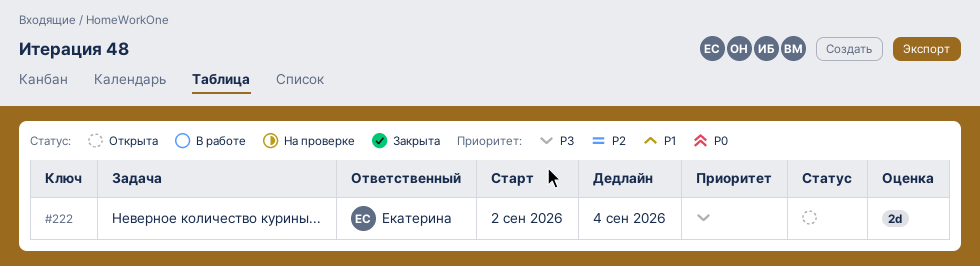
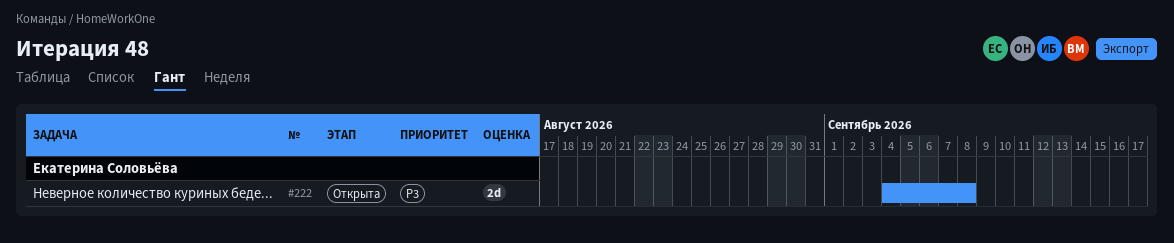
#222, start: Sep 2 -> Sep 4
#222, due: Sep 4 -> Sep 8

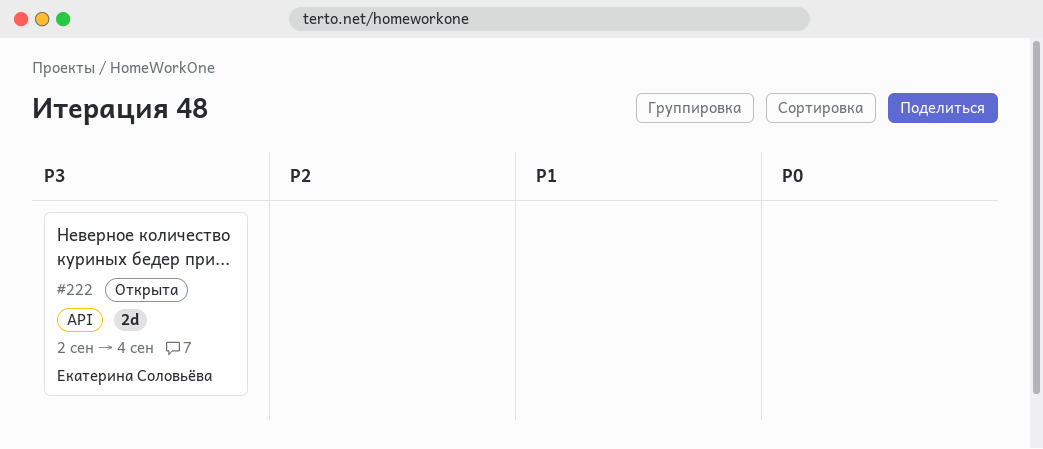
#222, start: Sep 4 -> Sep 2
#222, due: Sep 8 -> Sep 4

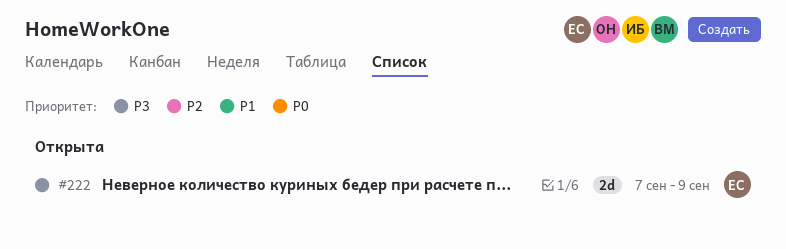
#222, start: Sep 2 -> Sep 7
#222, due: Sep 4 -> Sep 9

